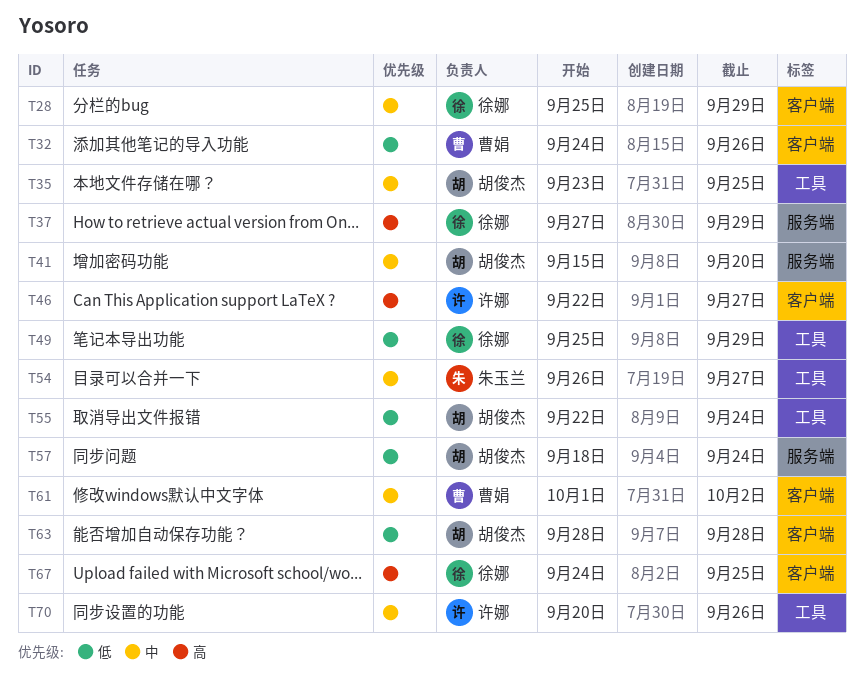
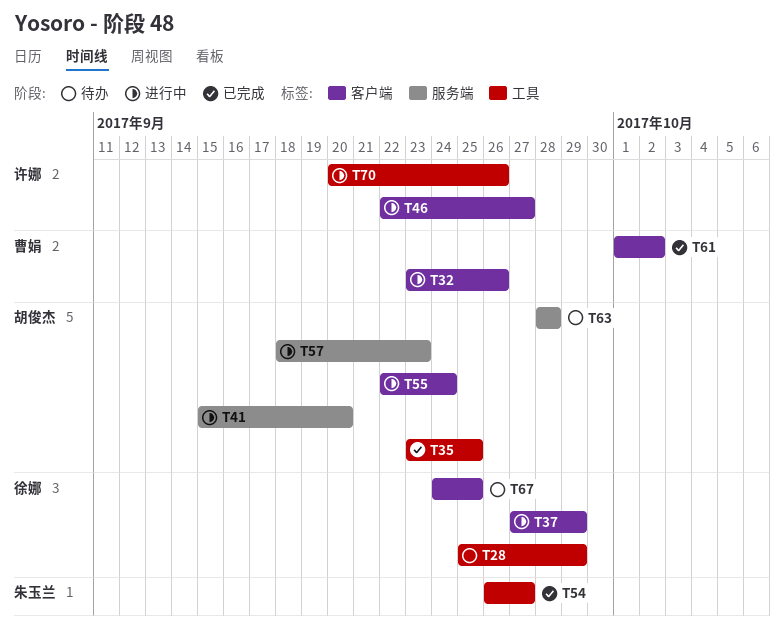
T28, label: 客户端 -> 工具
T32, start: Sep 24 -> Sep 23
T37, label: 服务端 -> 客户端
T49: present -> none
T55, label: 工具 -> 客户端
T57, due: Sep 24 -> Sep 23
T63, label: 客户端 -> 服务端

